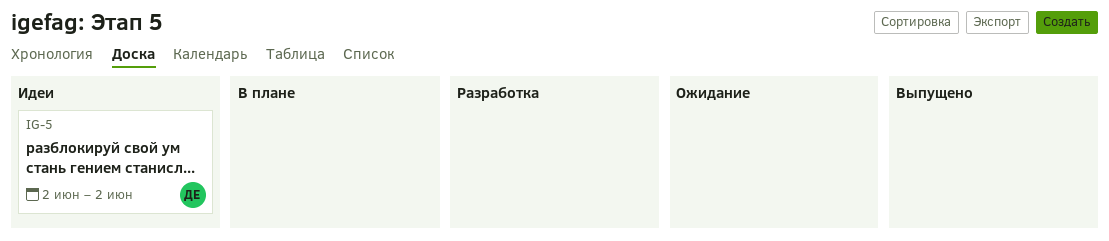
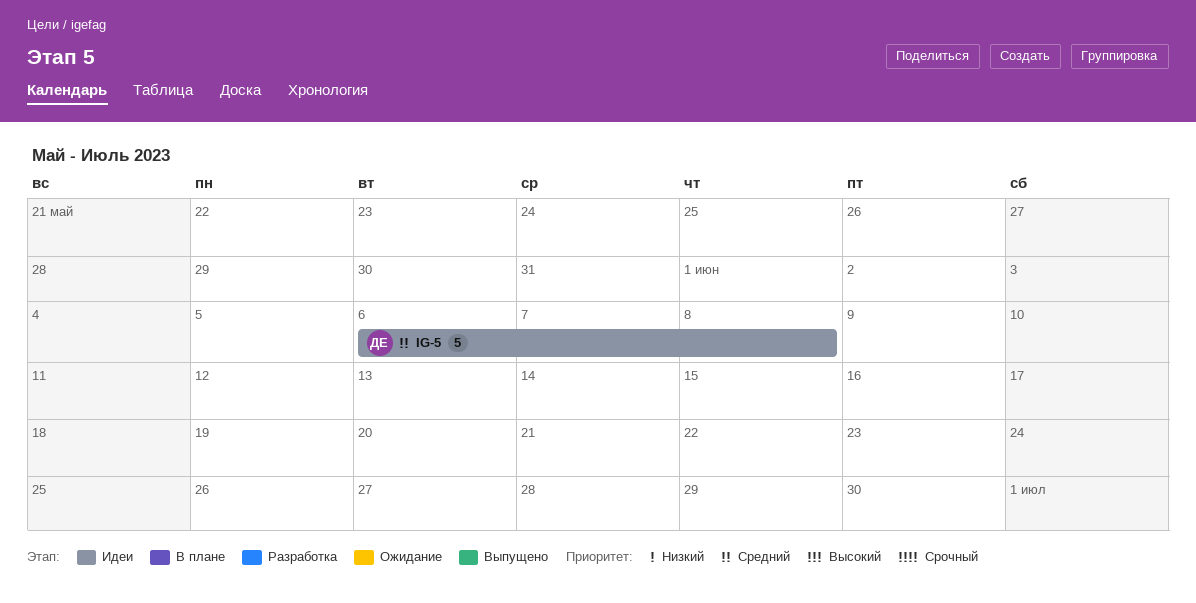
IG-5, start: Jun 2 -> Jun 6
IG-5, due: Jun 2 -> Jun 8

